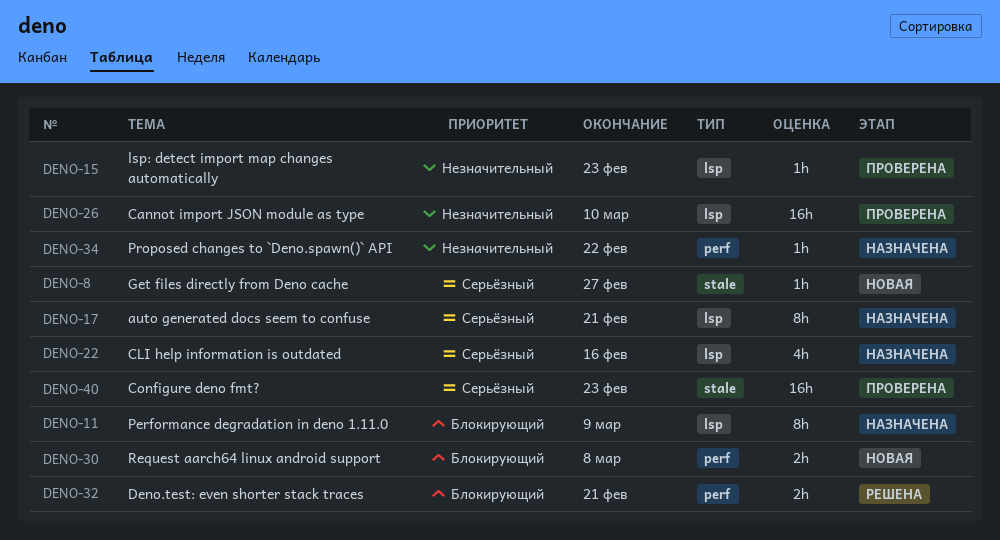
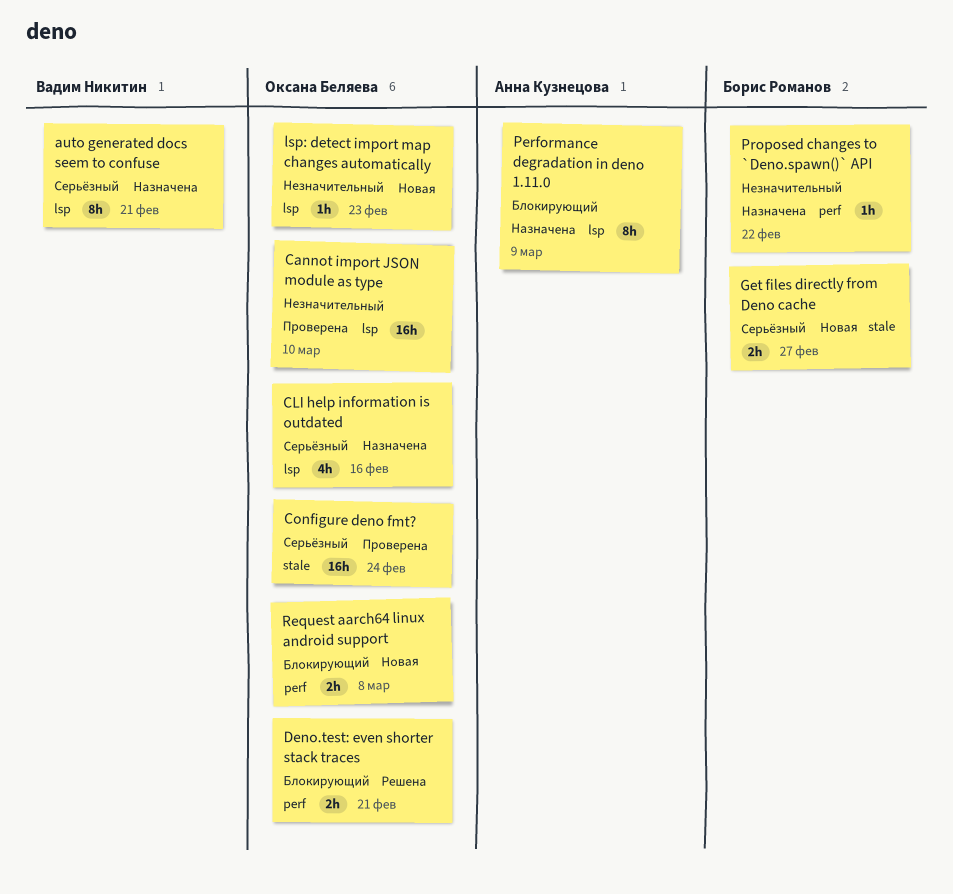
Configure deno fmt?, due: Feb 23 -> Feb 24
Get files directly from Deno cache, estimate: 1h -> 2h
lsp: detect import map changes automatically, status: Проверена -> Новая

